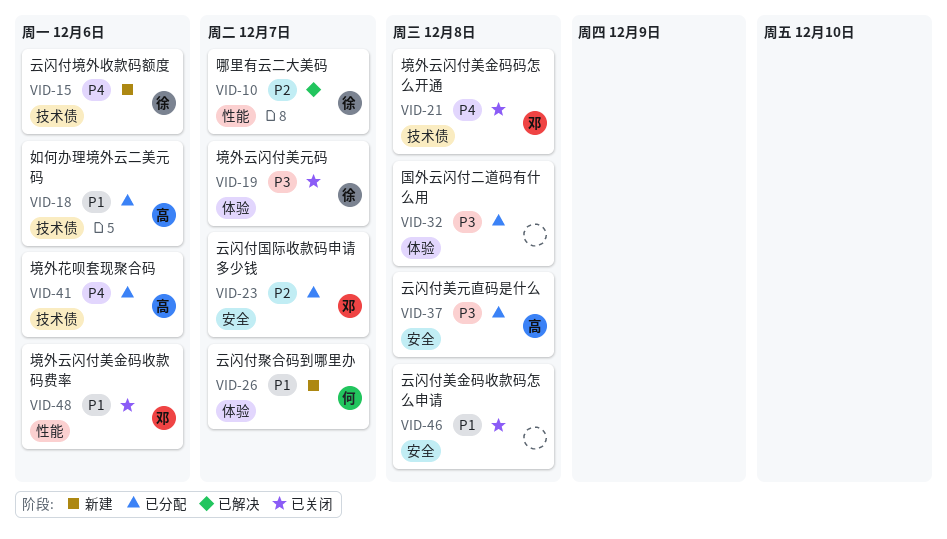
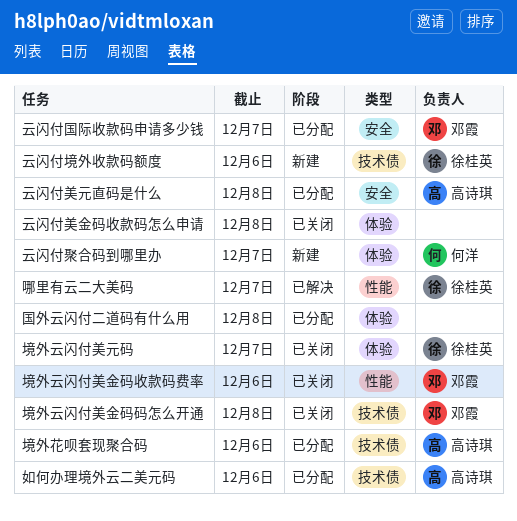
云闪付美金码收款码怎么申请, label: 安全 -> 体验

